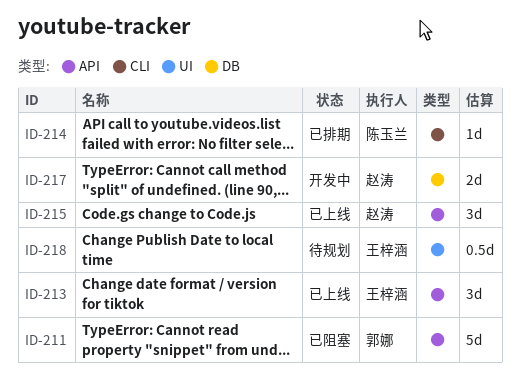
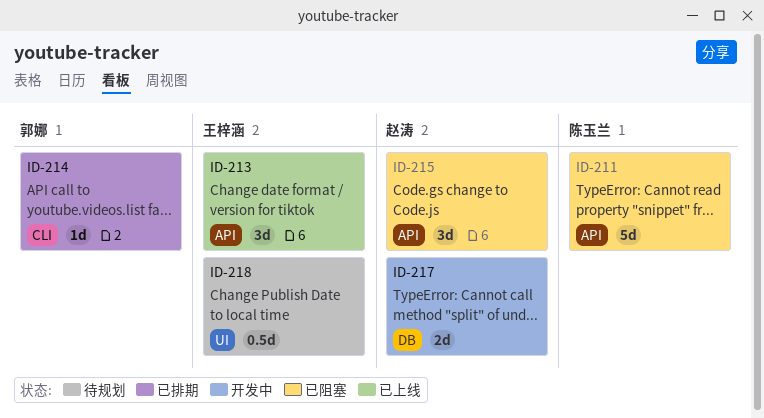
ID-211, owner: 郭娜 -> 陈玉兰
ID-214, owner: 陈玉兰 -> 郭娜
ID-215, status: 已上线 -> 已阻塞

